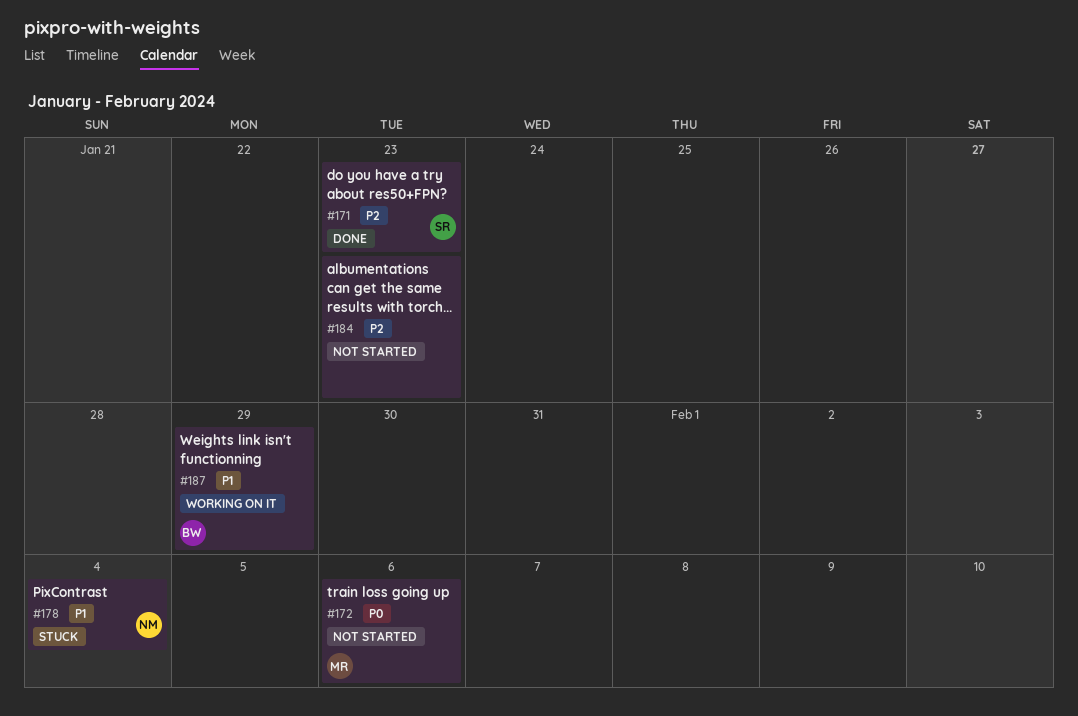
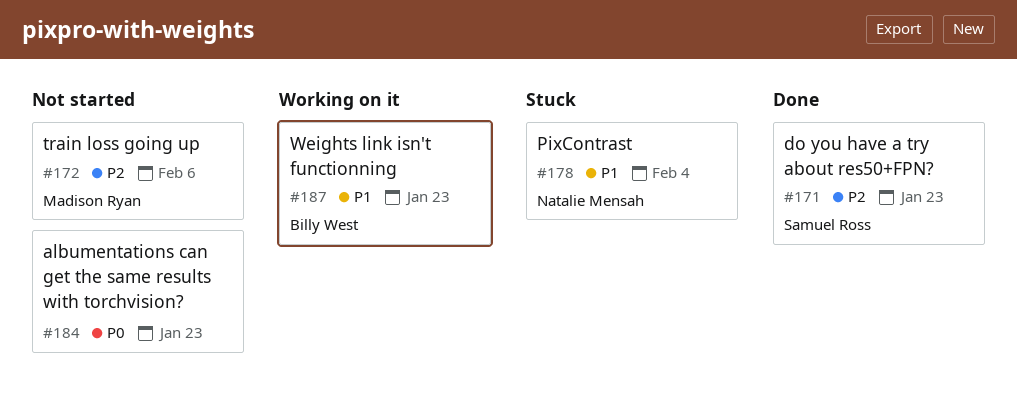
#172, priority: P0 -> P2
#184, priority: P2 -> P0
#187, due: Jan 29 -> Jan 23

